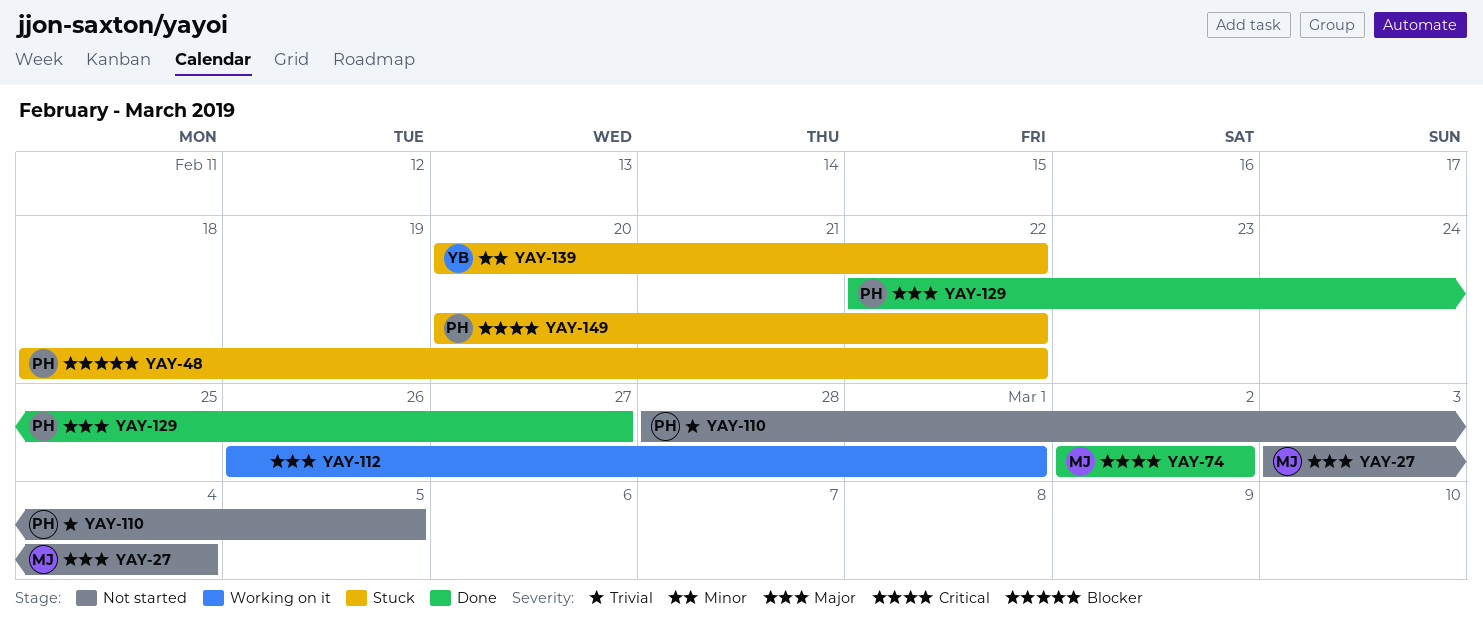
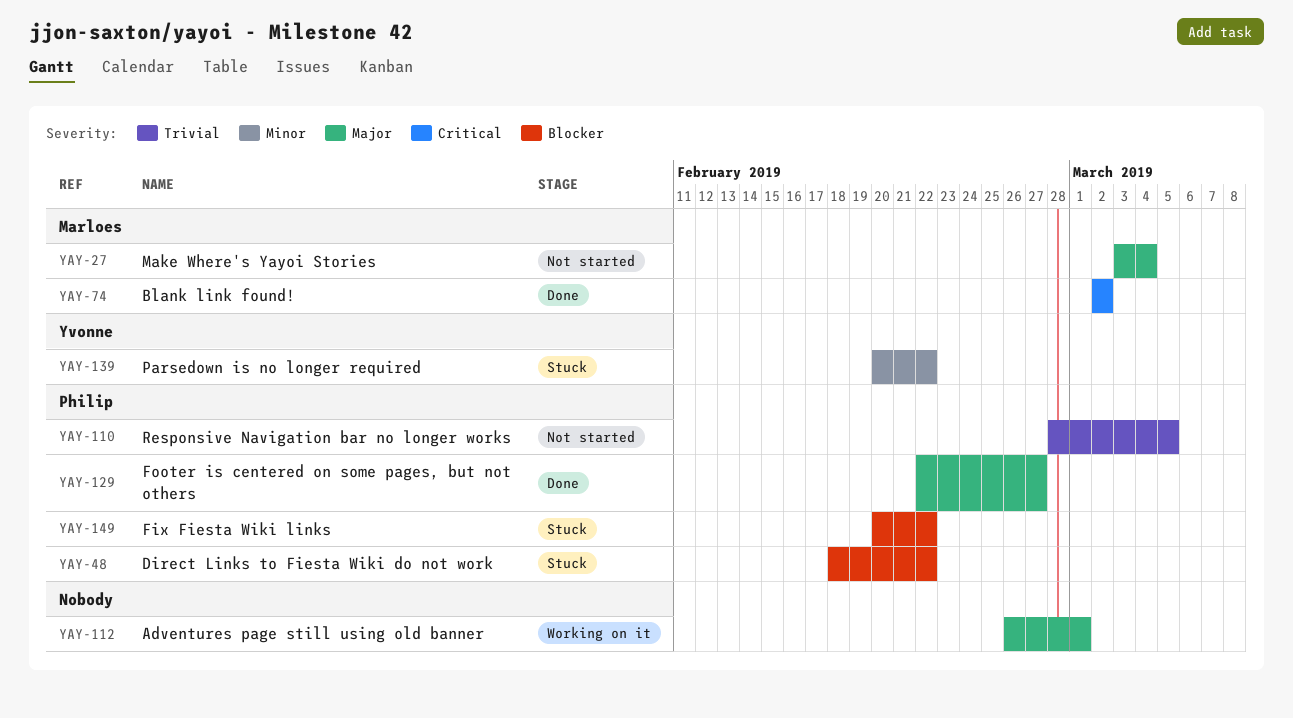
YAY-149, priority: Critical -> Blocker

